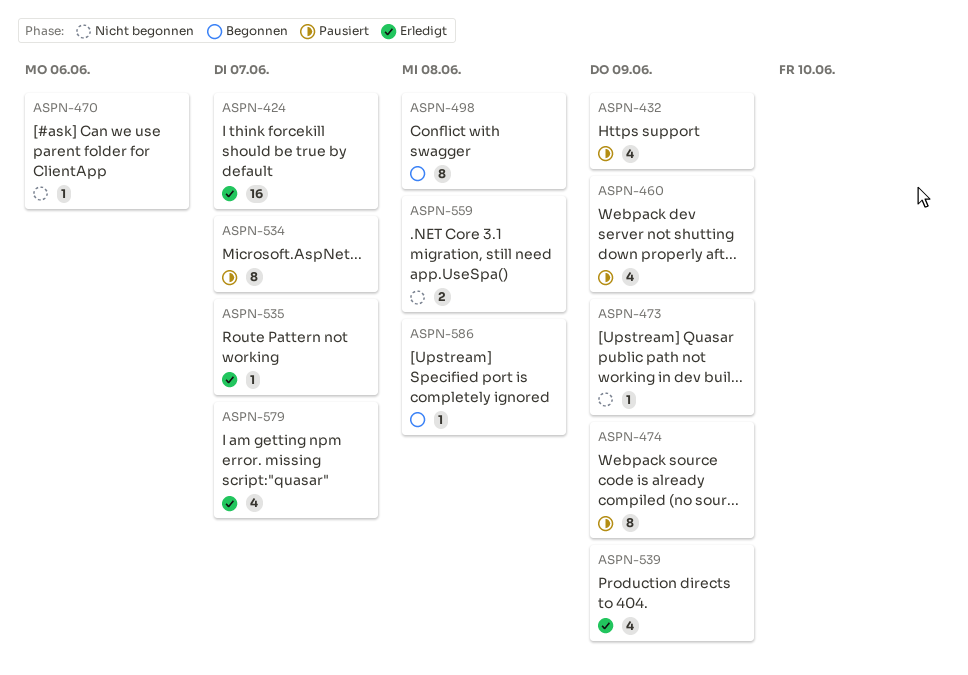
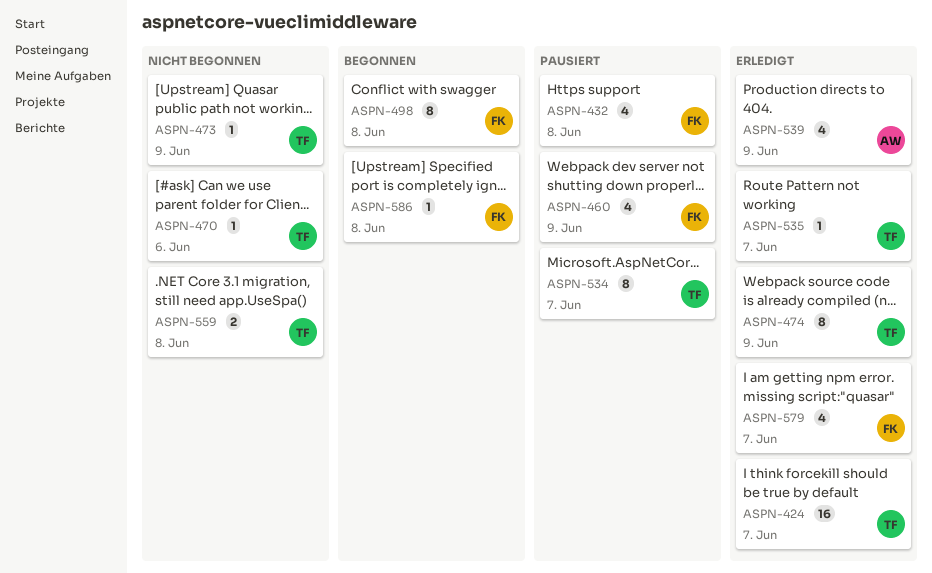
ASPN-432, due: Jun 9 -> Jun 8
ASPN-474, status: Pausiert -> Erledigt

